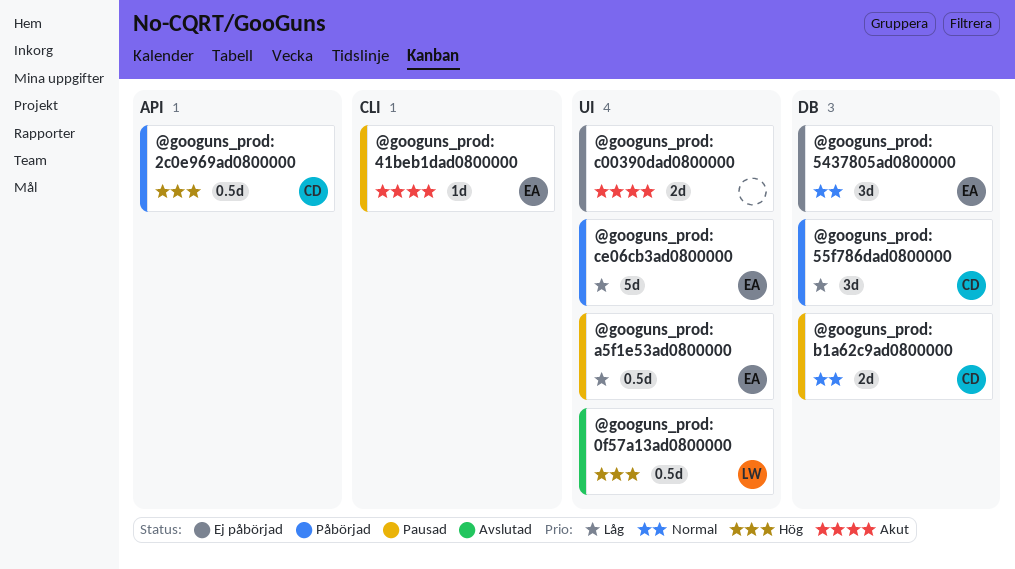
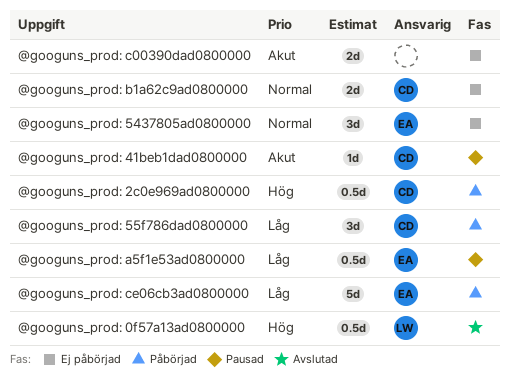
@googuns_prod: 41beb1dad0800000, owner: EA -> CD
@googuns_prod: b1a62c9ad0800000, status: Pausad -> Ej påbörjad

